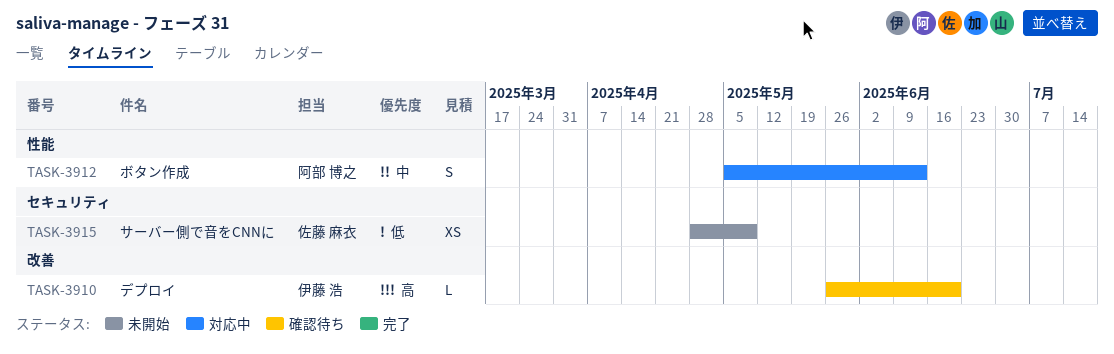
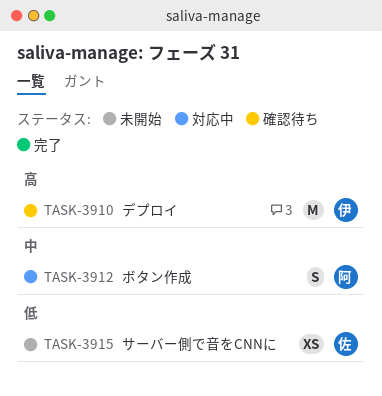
TASK-3910, estimate: L -> M

